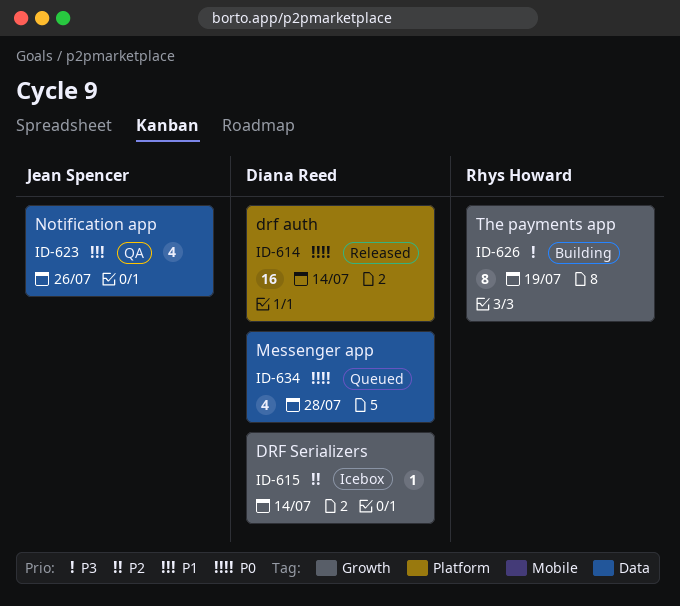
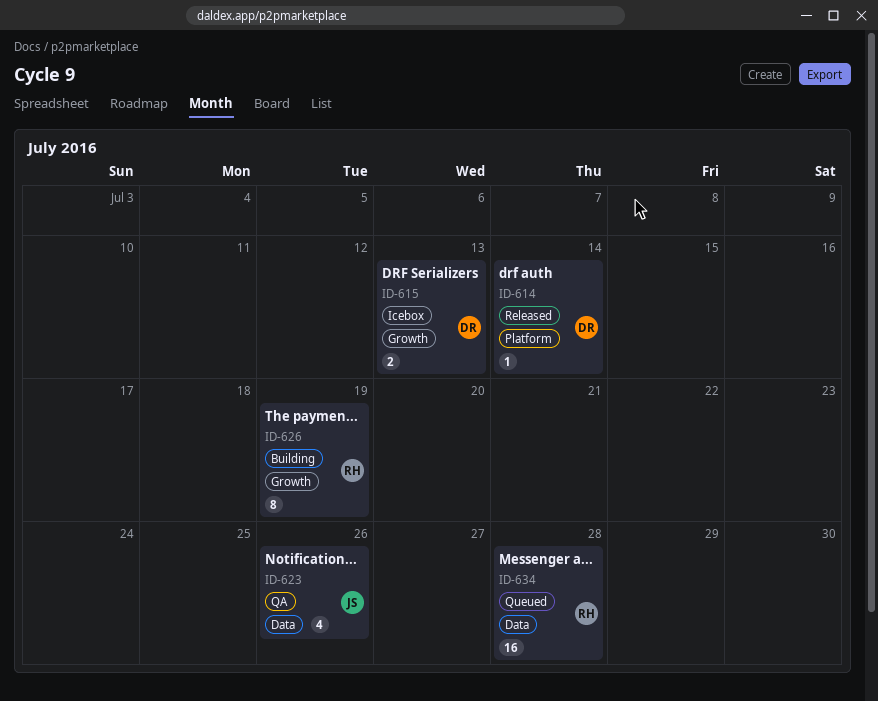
ID-614, estimate: 16 -> 1
ID-615, estimate: 1 -> 2
ID-615, due: Jul 14 -> Jul 13
ID-634, owner: Diana Reed -> Rhys Howard
ID-634, estimate: 4 -> 16

